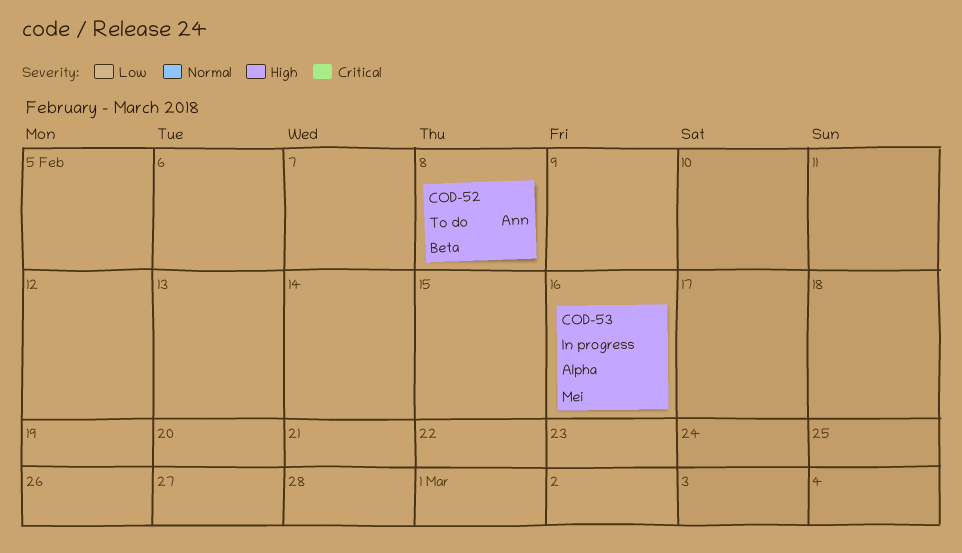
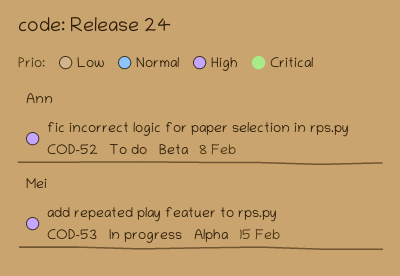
COD-53, due: Feb 16 -> Feb 15

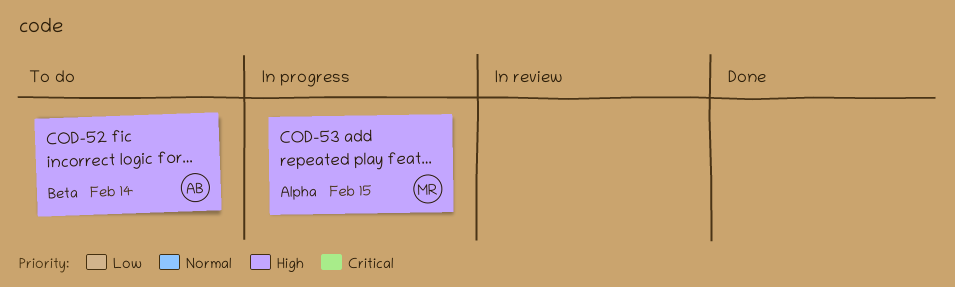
COD-52, due: Feb 8 -> Feb 14

